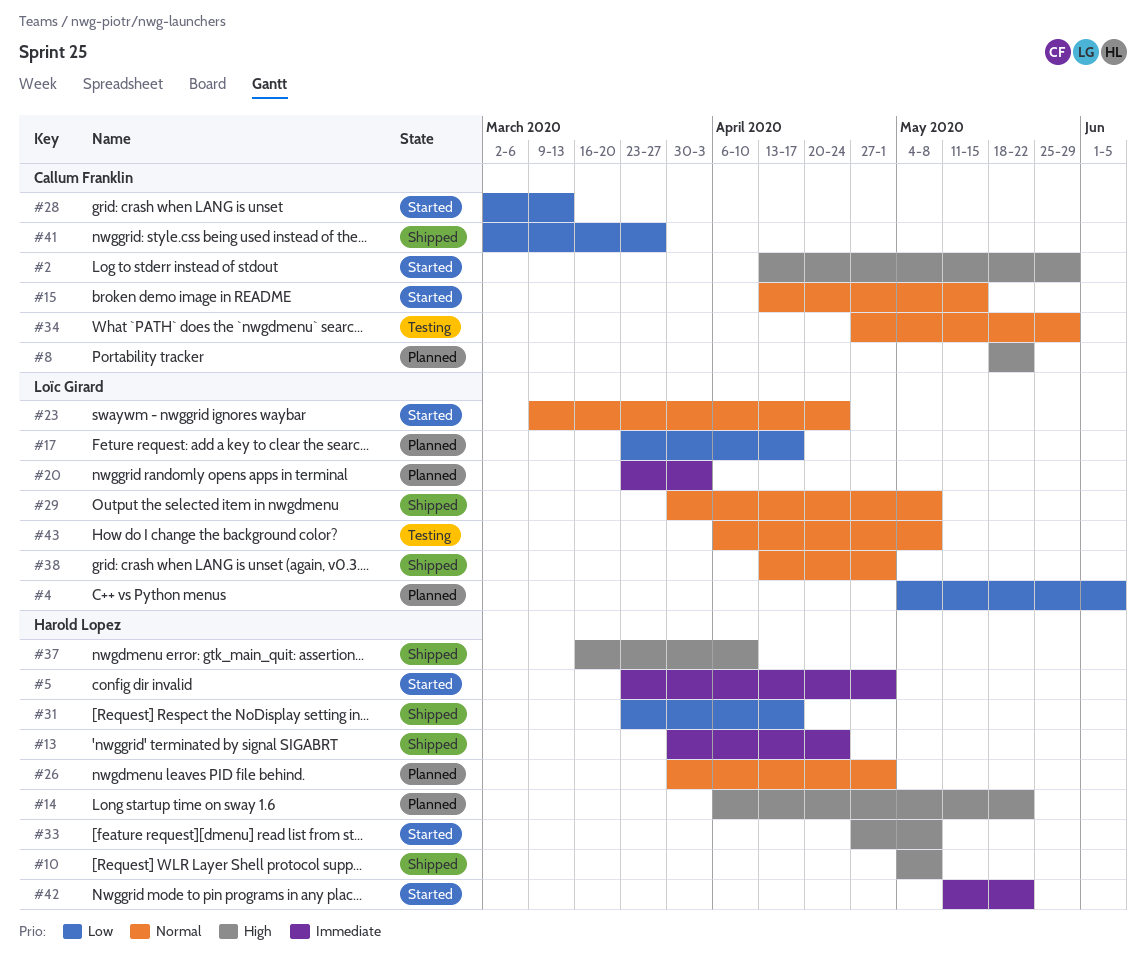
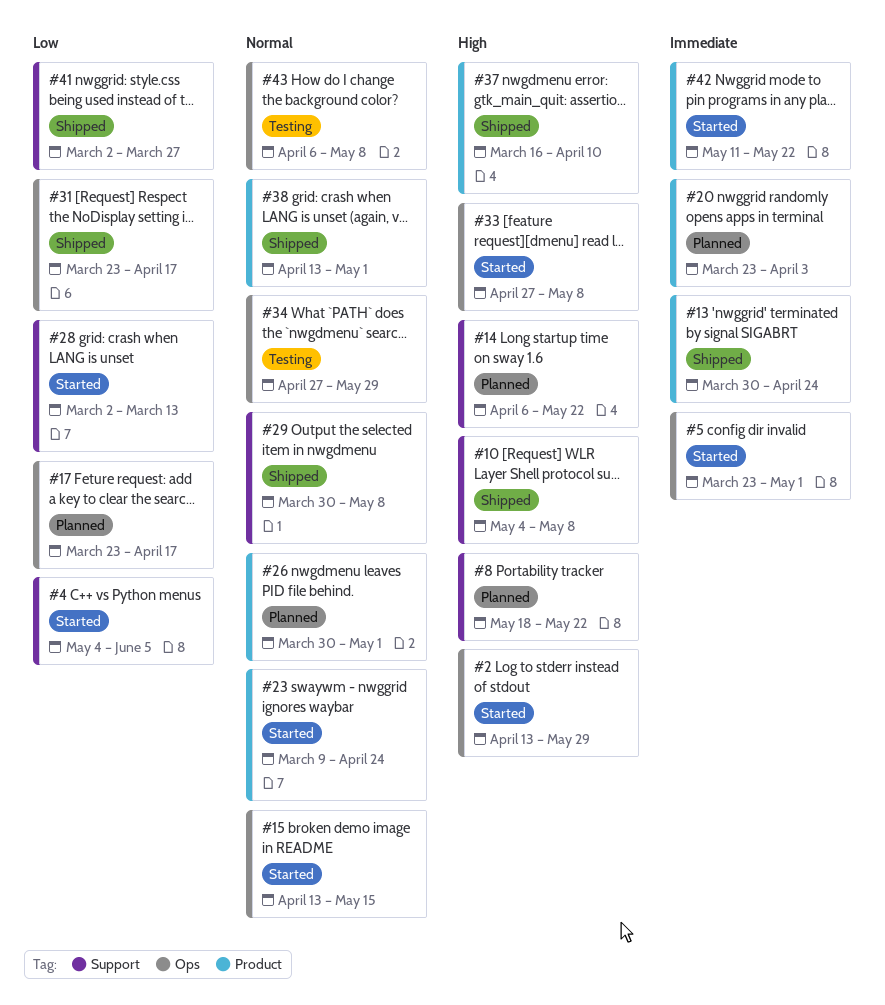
#4, status: Planned -> Started

